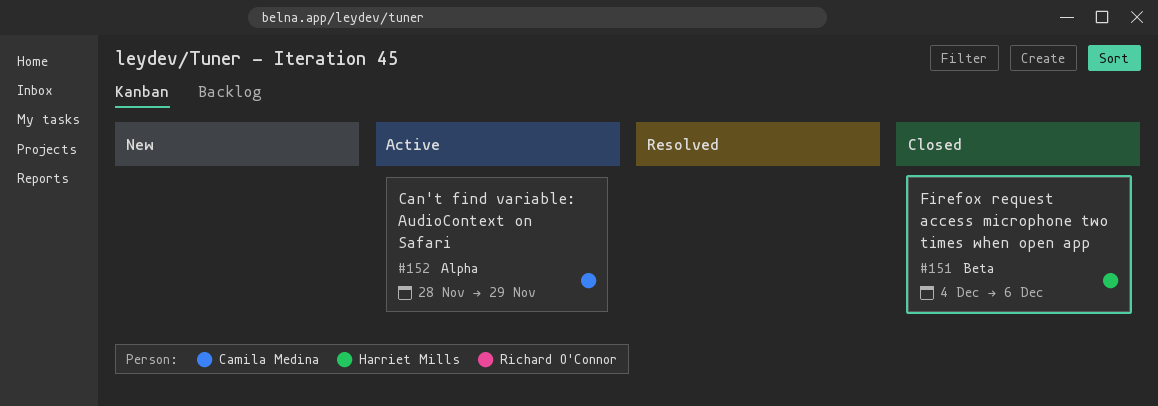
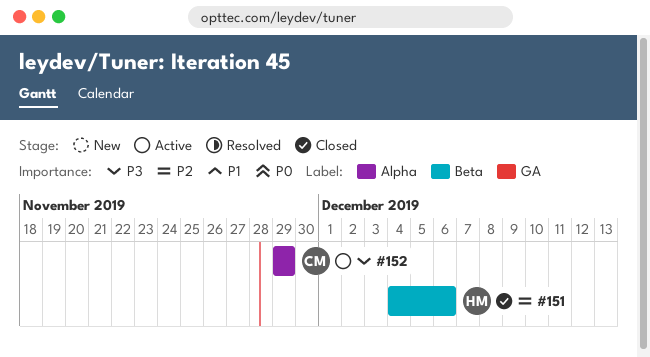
#152, start: Nov 28 -> Nov 29

